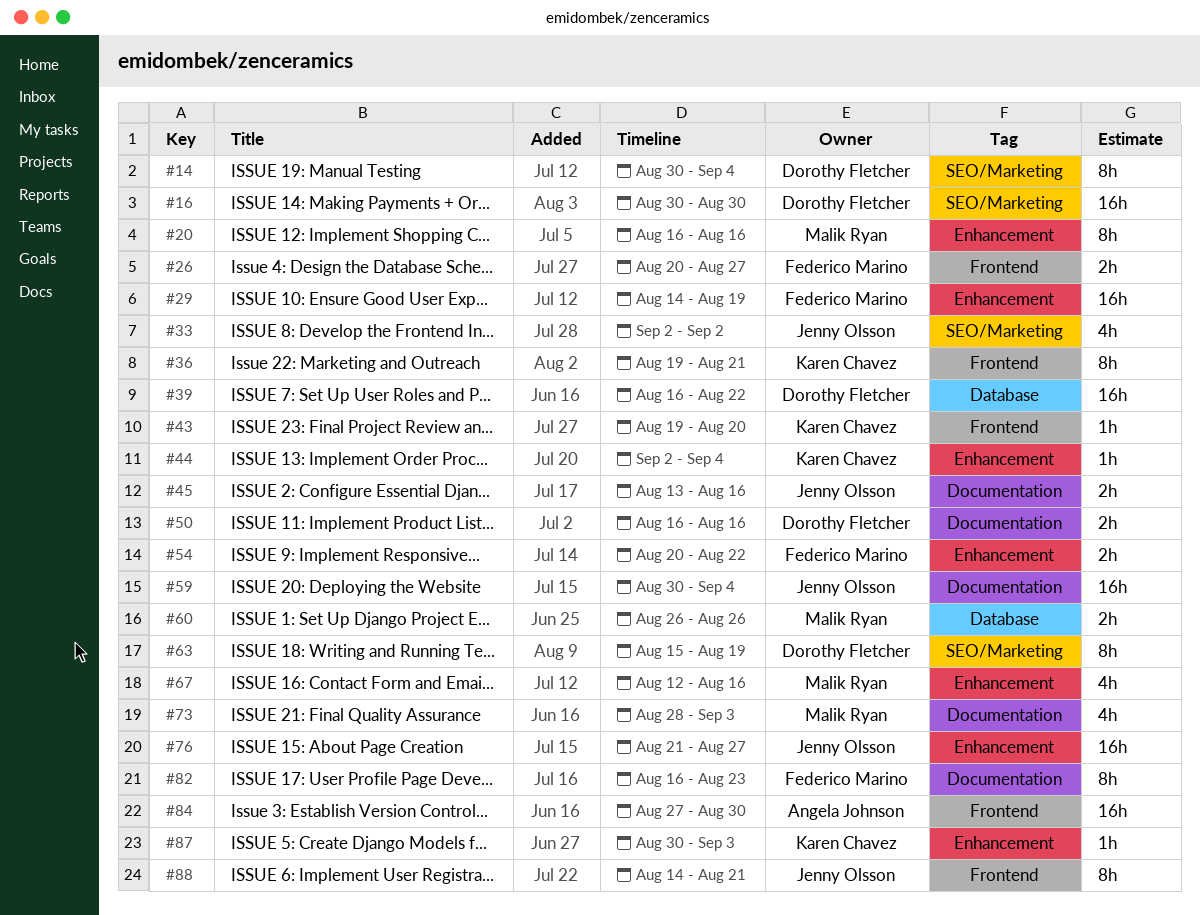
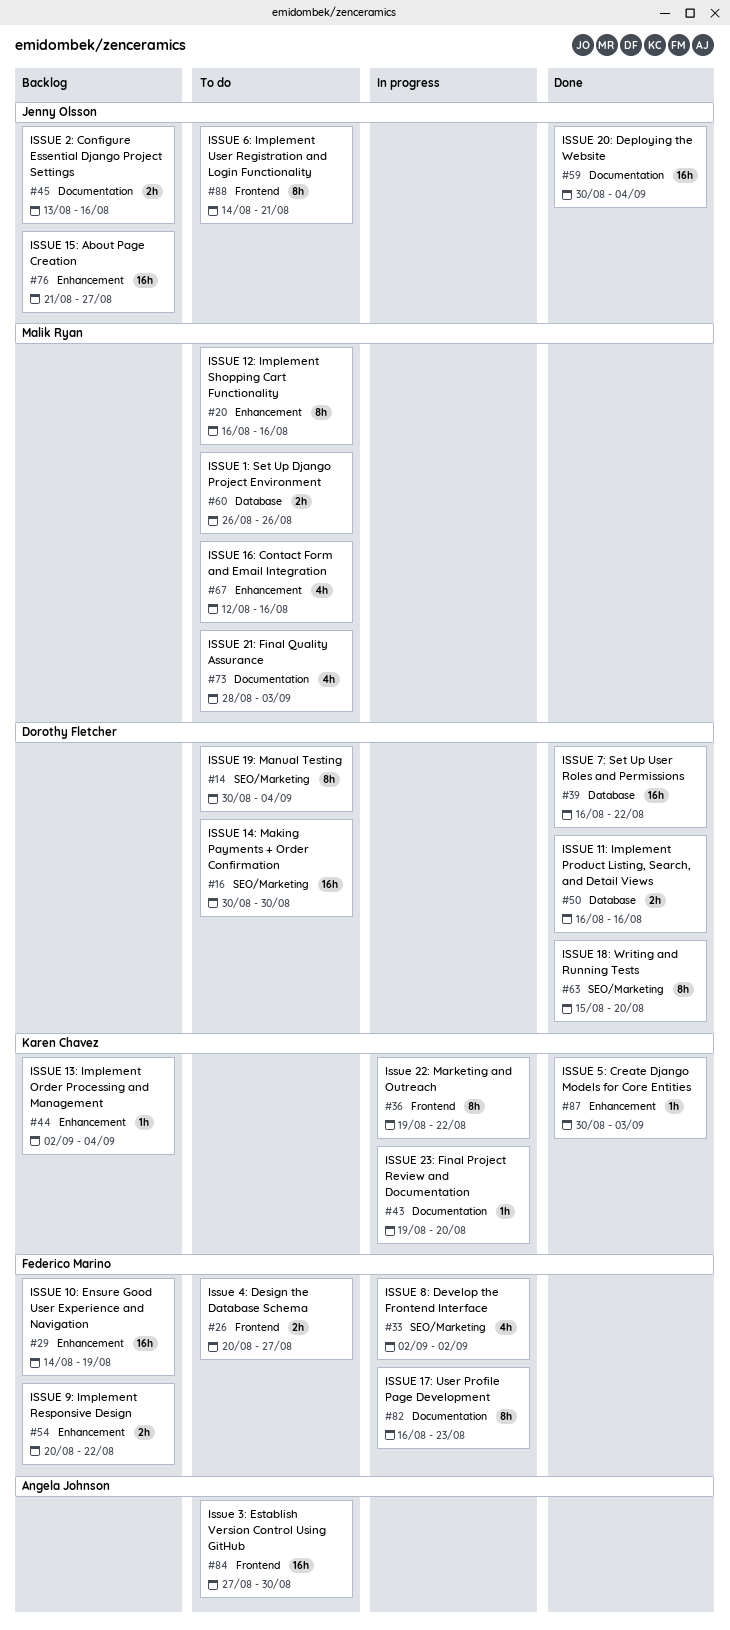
#33, owner: Jenny Olsson -> Federico Marino
#36, due: Aug 21 -> Aug 22
#43, label: Frontend -> Documentation
#50, label: Documentation -> Database
#63, due: Aug 19 -> Aug 20

